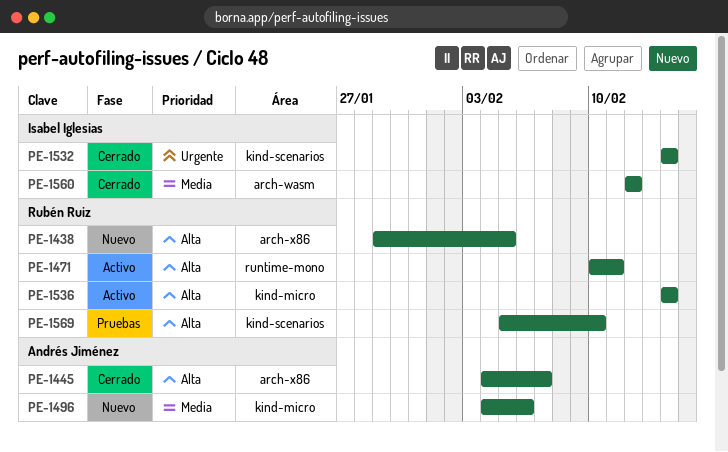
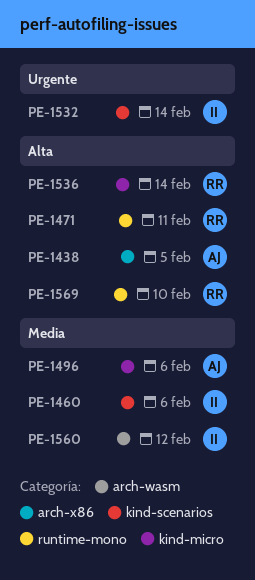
PE-1438, owner: Rubén Ruiz -> Andrés Jiménez
PE-1445: present -> none
PE-1460: none -> present
PE-1569, label: kind-scenarios -> runtime-mono

